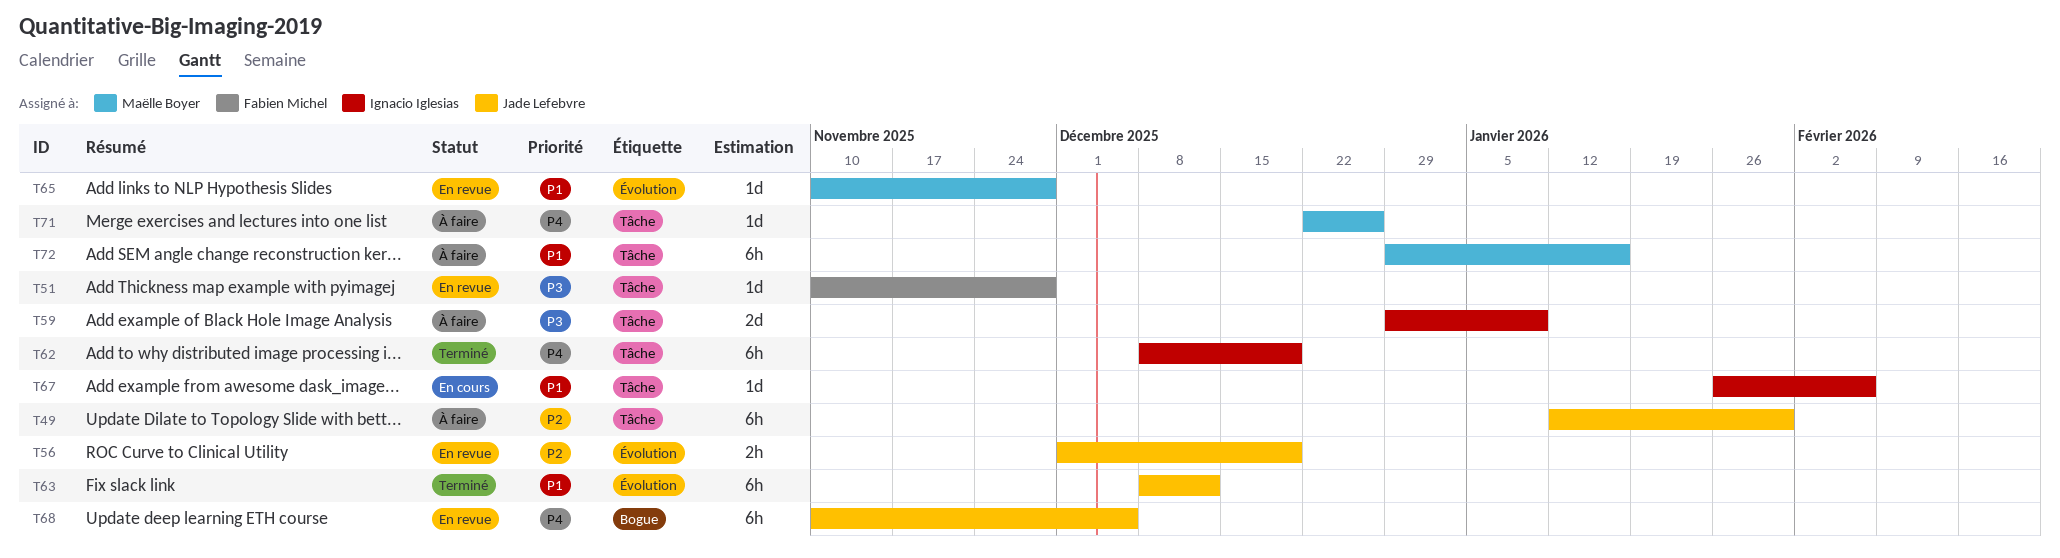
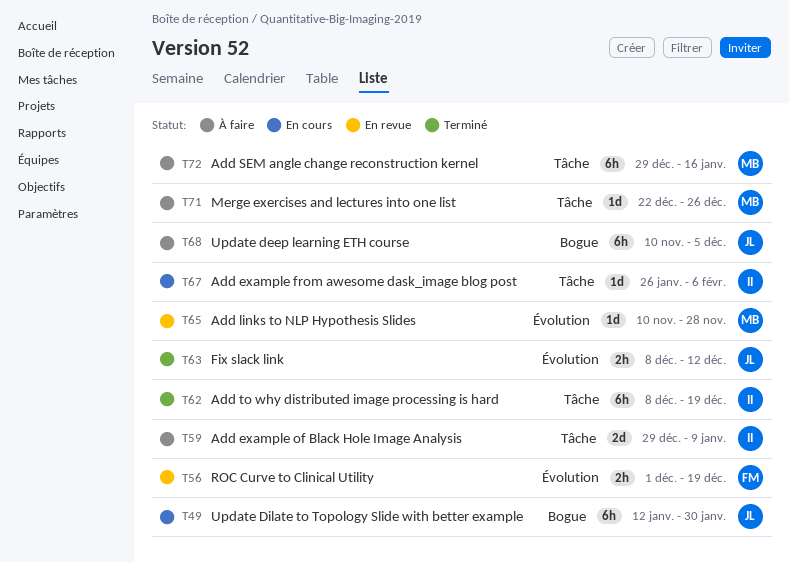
T49, status: À faire -> En cours
T49, label: Tâche -> Bogue
T51: present -> none
T56, owner: Jade Lefebvre -> Fabien Michel
T63, estimate: 6h -> 2h
T68, status: En revue -> À faire

